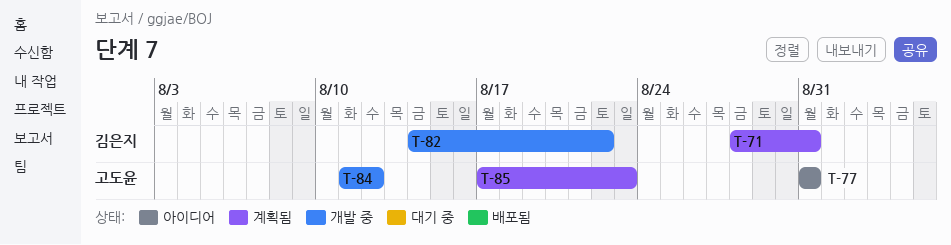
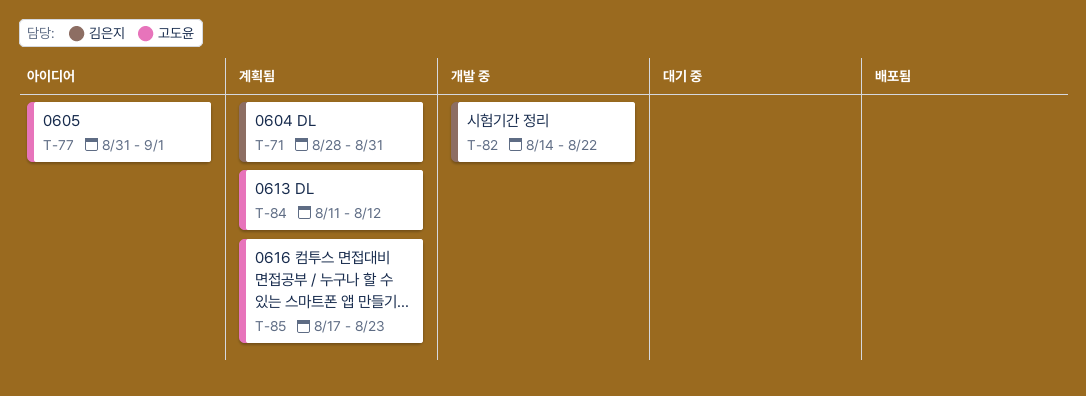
T-77, due: Aug 31 -> Sep 1
T-84, status: 개발 중 -> 계획됨

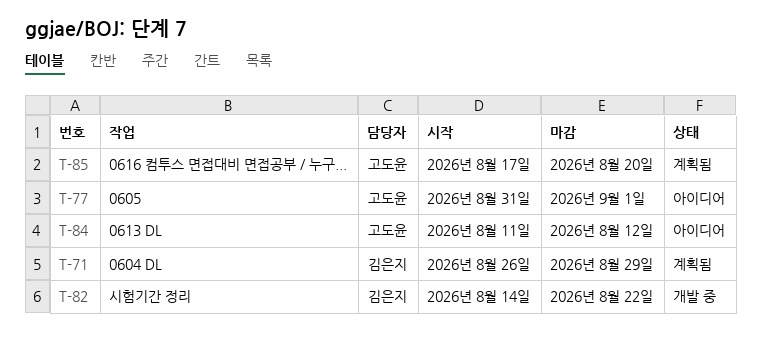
T-71, start: Aug 28 -> Aug 26
T-71, due: Aug 31 -> Aug 29
T-84, status: 계획됨 -> 아이디어
T-85, due: Aug 23 -> Aug 20

